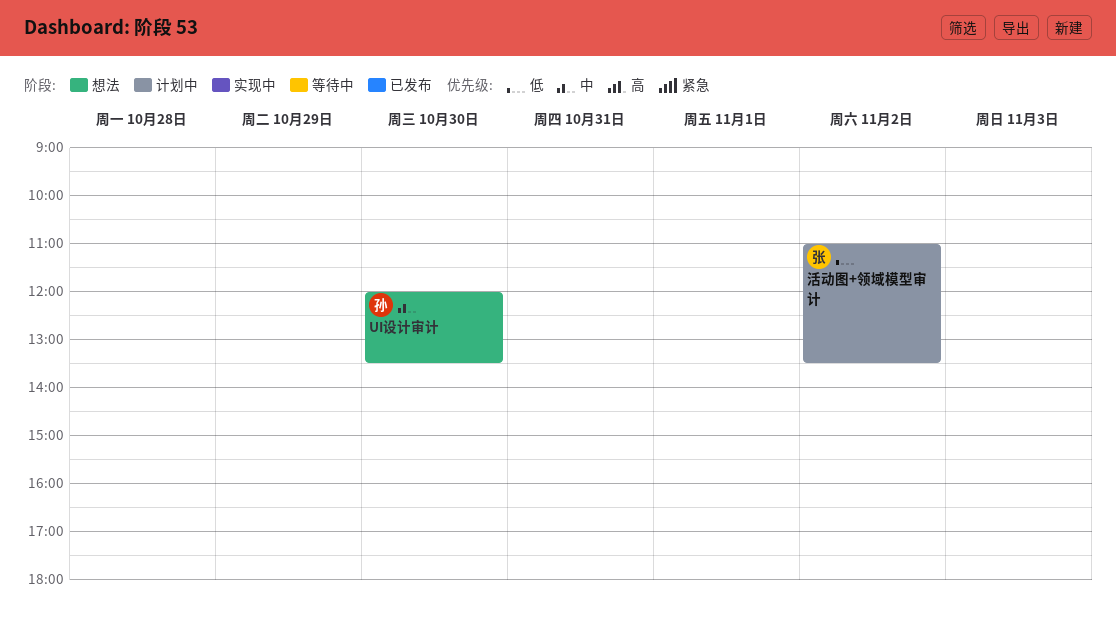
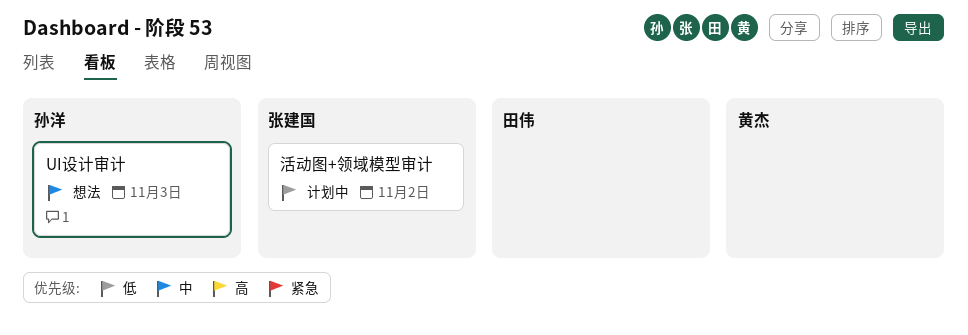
UI设计审计, day: Oct 30 -> Nov 3

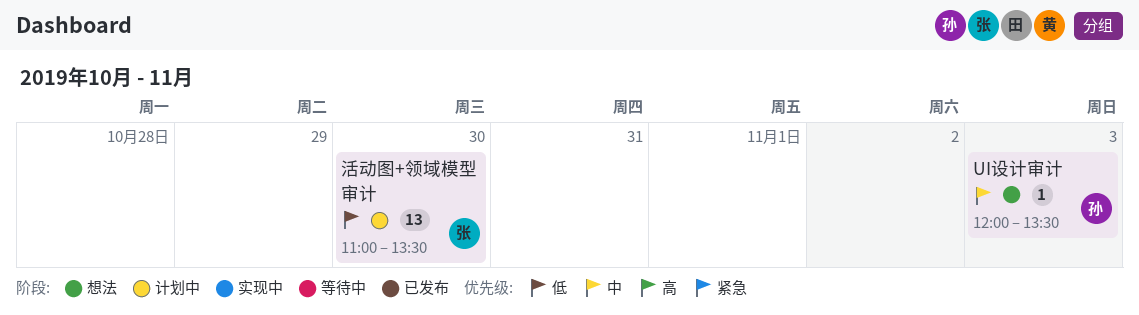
活动图+领域模型审计, day: Nov 2 -> Oct 30

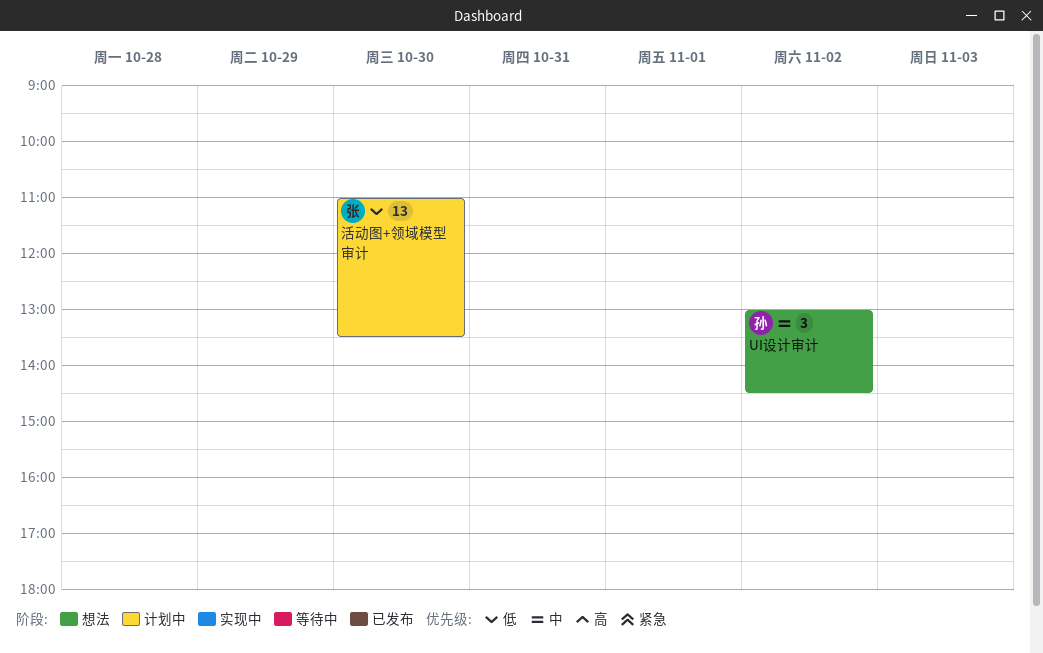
UI设计审计, estimate: 1 -> 3
UI设计审计, day: Nov 3 -> Nov 2
UI设计审计, begins: 12:00 -> 13:00
UI设计审计, ends: 13:30 -> 14:30

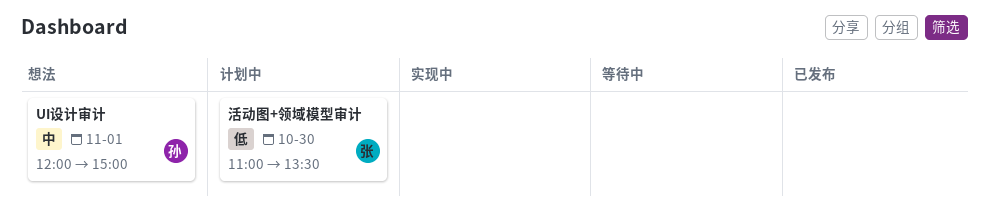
UI设计审计, day: Nov 2 -> Nov 1
UI设计审计, begins: 13:00 -> 12:00
UI设计审计, ends: 14:30 -> 15:00

